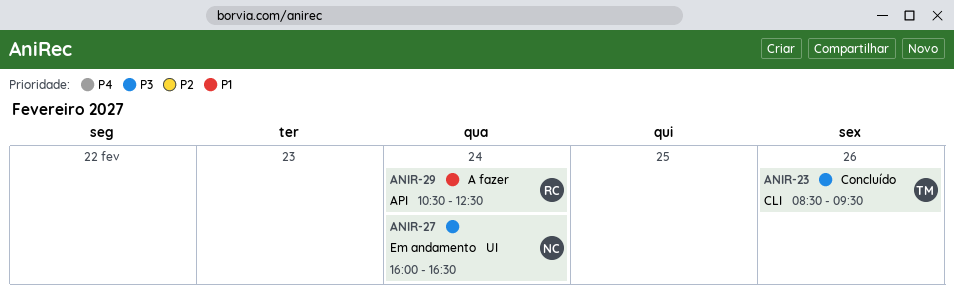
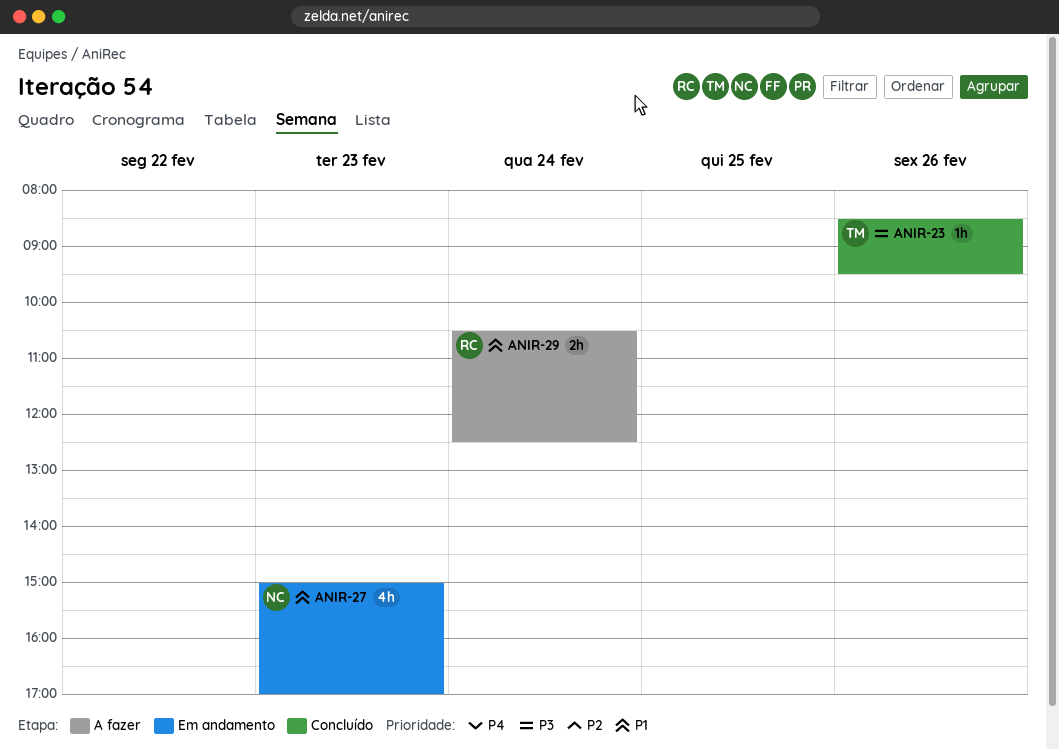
ANIR-27, priority: P3 -> P1
ANIR-27, day: Feb 24 -> Feb 23
ANIR-27, begins: 16:00 -> 15:00
ANIR-27, ends: 16:30 -> 17:00

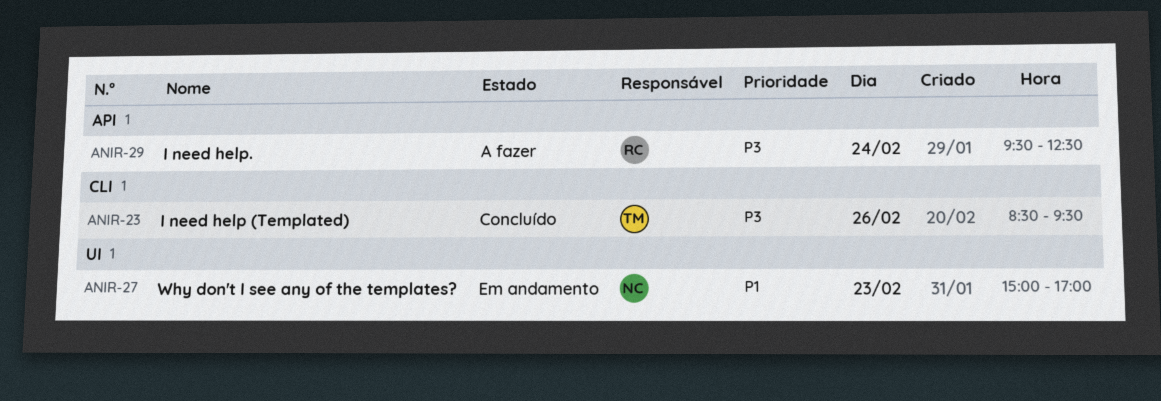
ANIR-29, priority: P1 -> P3
ANIR-29, begins: 10:30 -> 09:30

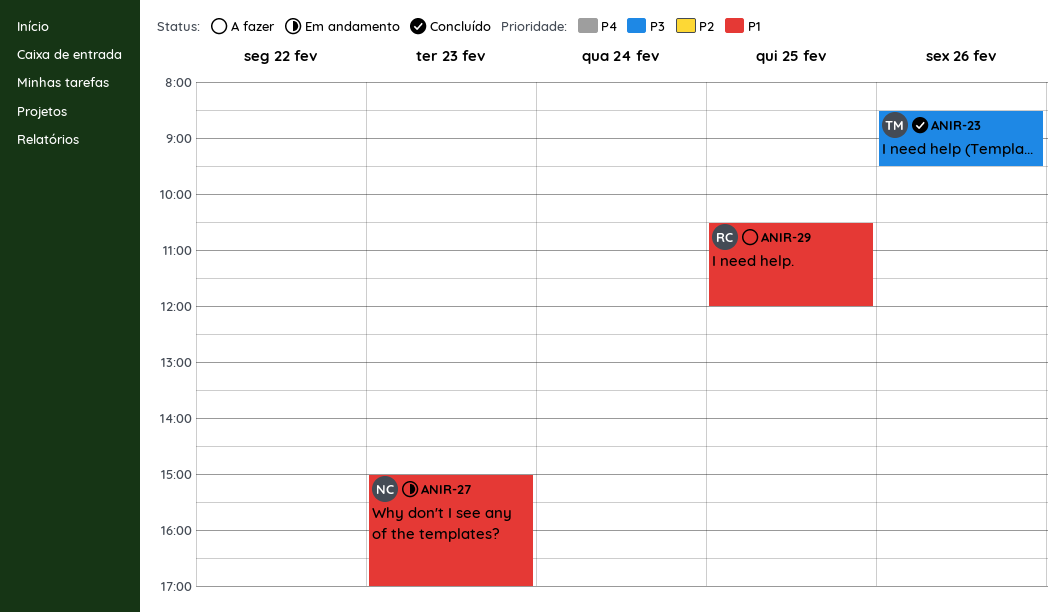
ANIR-29, priority: P3 -> P1
ANIR-29, day: Feb 24 -> Feb 25
ANIR-29, begins: 09:30 -> 10:30
ANIR-29, ends: 12:30 -> 12:00

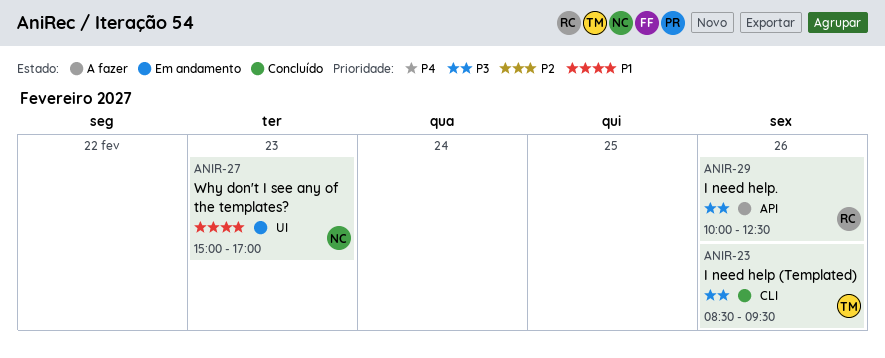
ANIR-29, priority: P1 -> P3
ANIR-29, day: Feb 25 -> Feb 26
ANIR-29, begins: 10:30 -> 10:00
ANIR-29, ends: 12:00 -> 12:30

